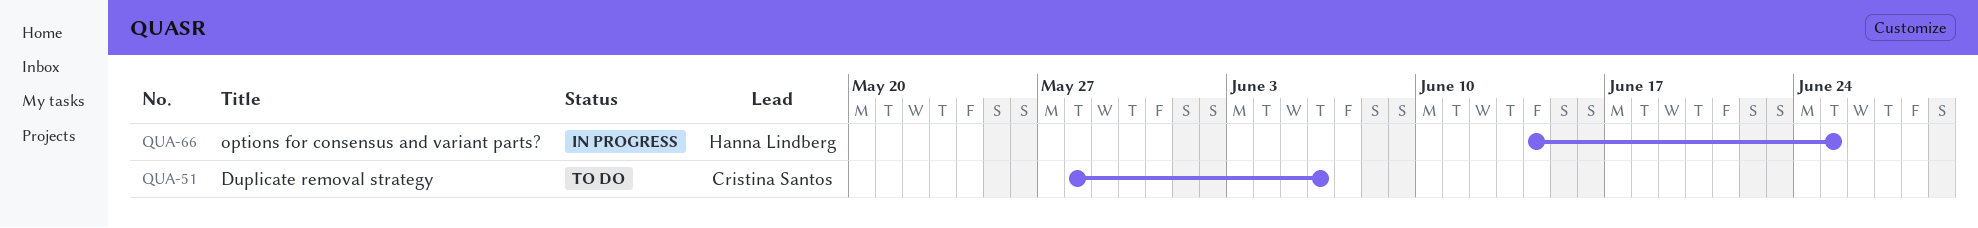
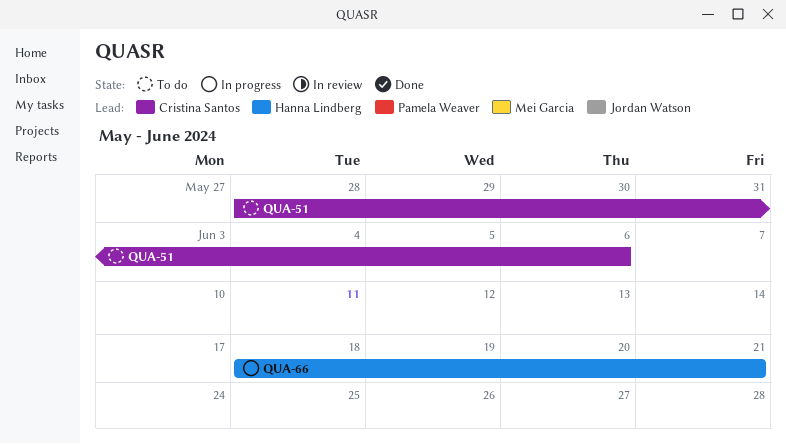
QUA-66, start: Jun 14 -> Jun 18
QUA-66, due: Jun 25 -> Jun 21

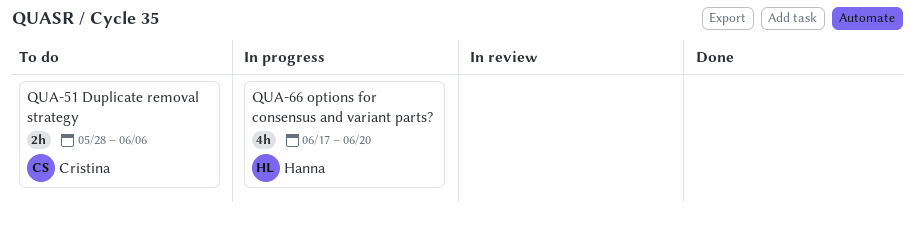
QUA-66, start: Jun 18 -> Jun 17
QUA-66, due: Jun 21 -> Jun 20

